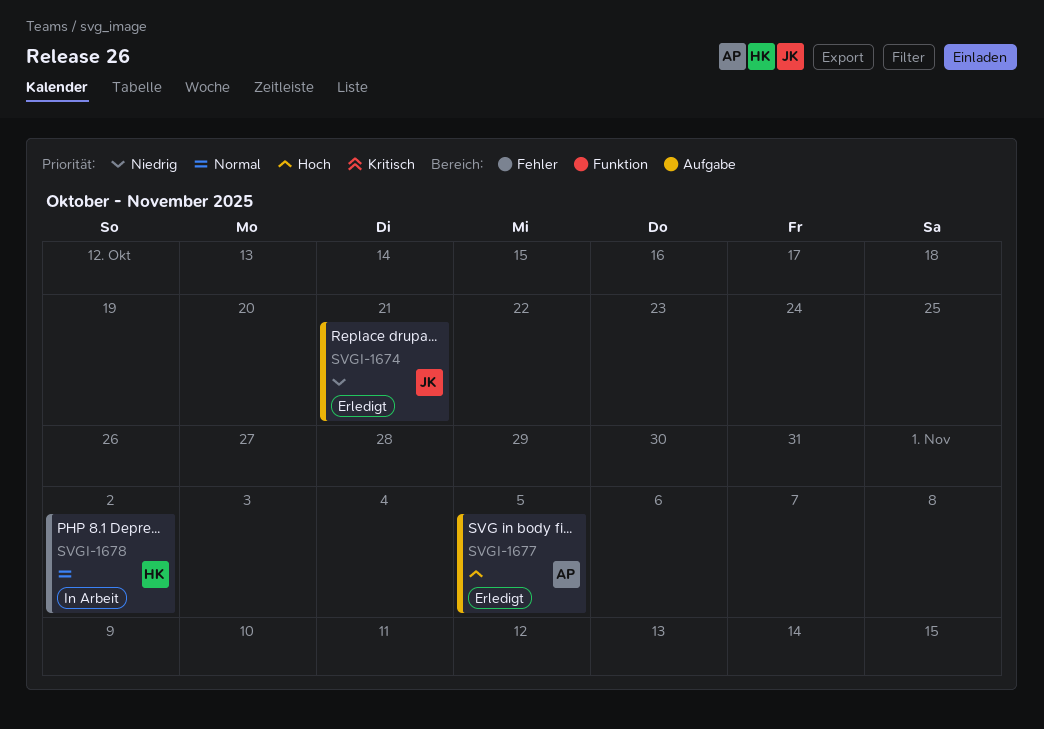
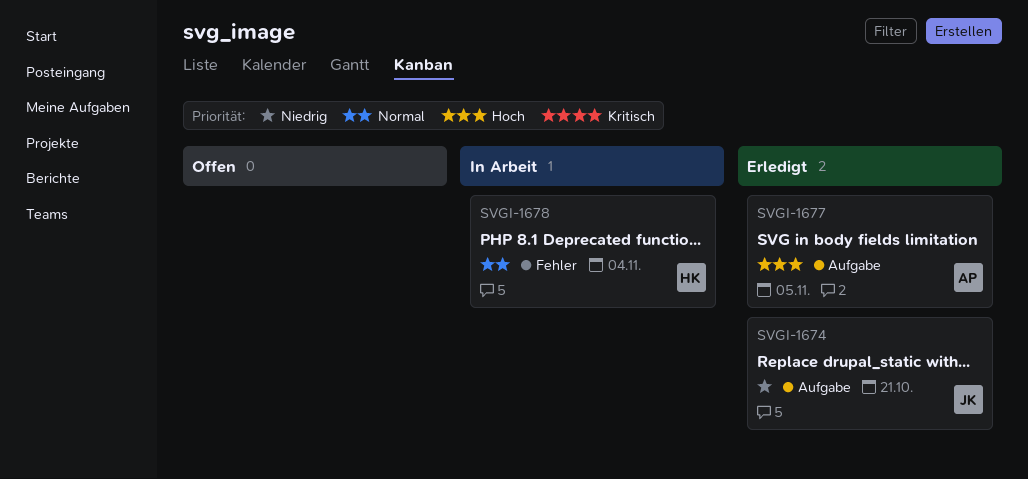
SVGI-1678, due: Nov 2 -> Nov 4

